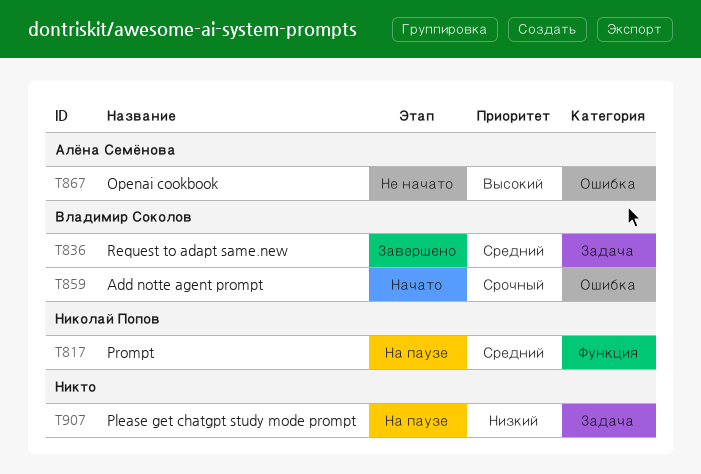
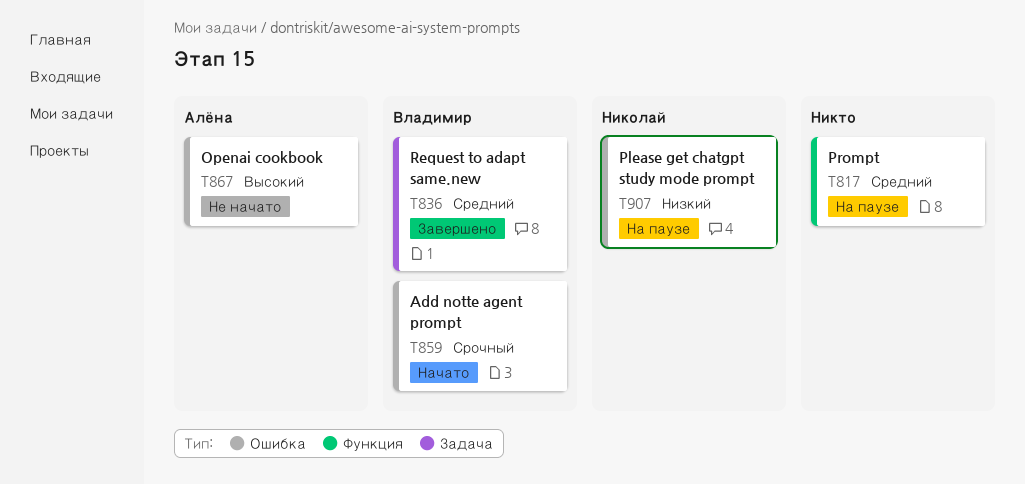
T817, owner: Николай Попов -> none
T907, owner: none -> Николай Попов
T907, label: Задача -> Ошибка

